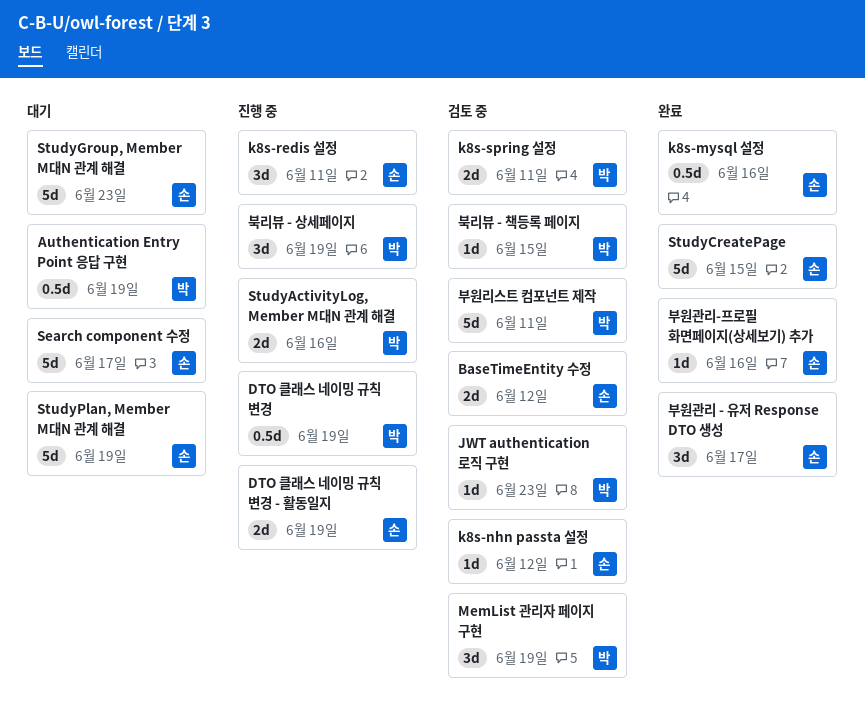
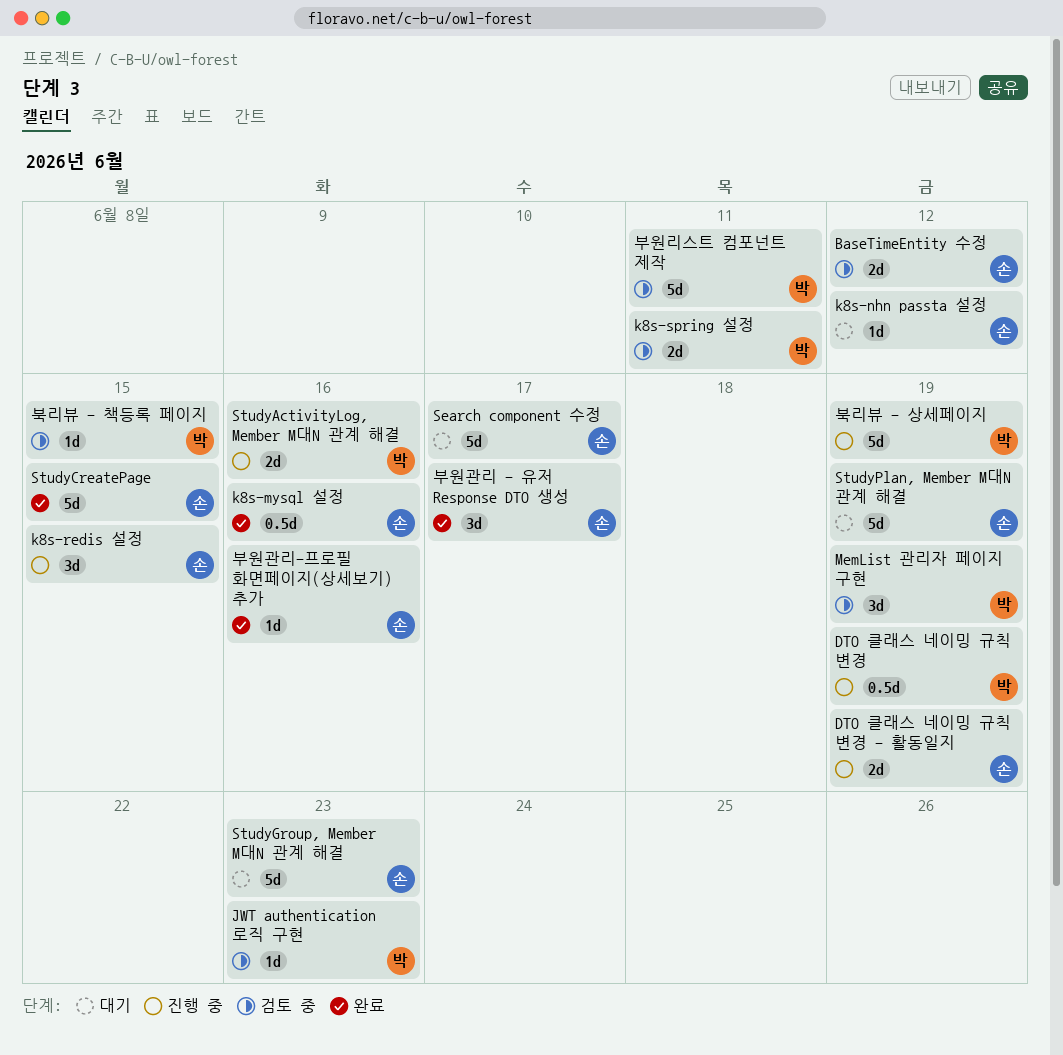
Authentication Entry Point 응답 구현: present -> none
k8s-nhn passta 설정, status: 검토 중 -> 대기
k8s-redis 설정, due: Jun 11 -> Jun 15
북리뷰 - 상세페이지, estimate: 3d -> 5d

